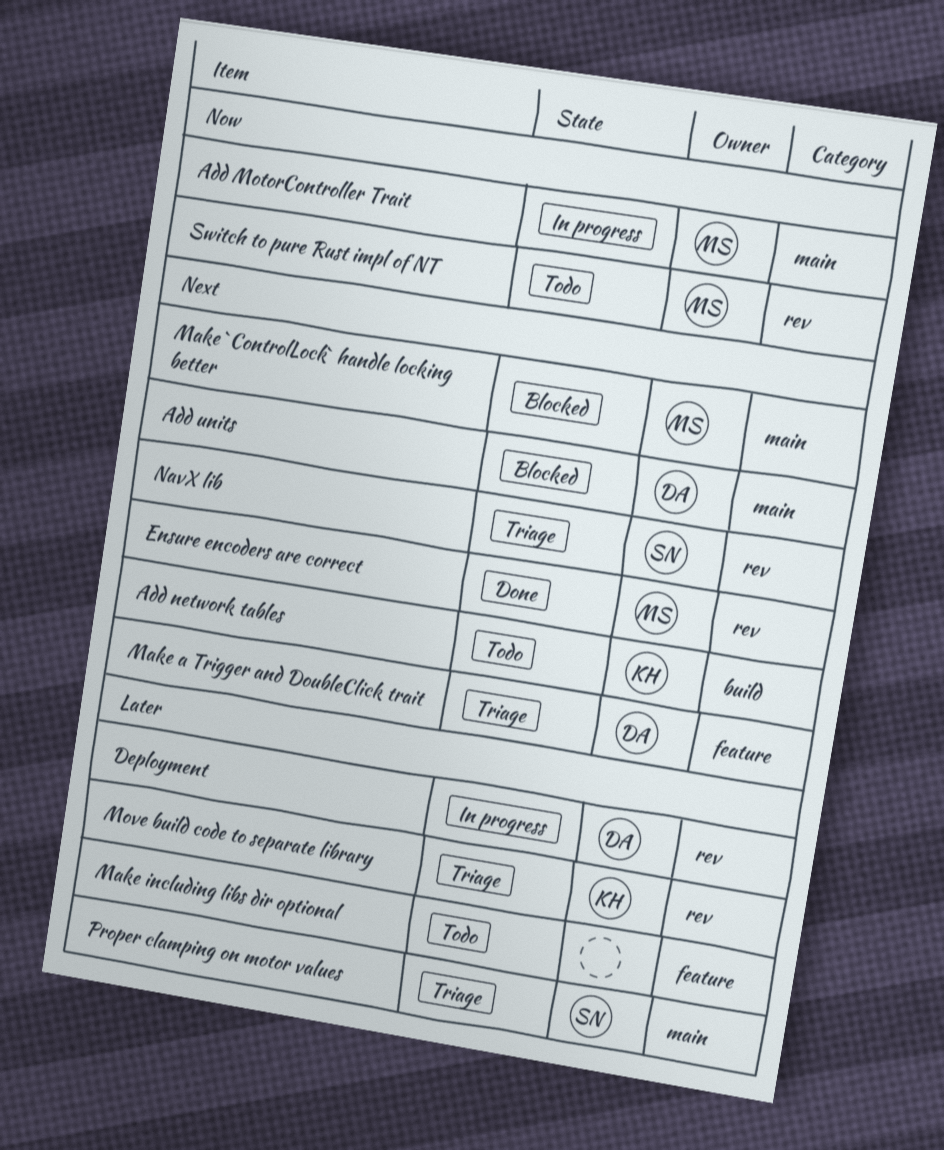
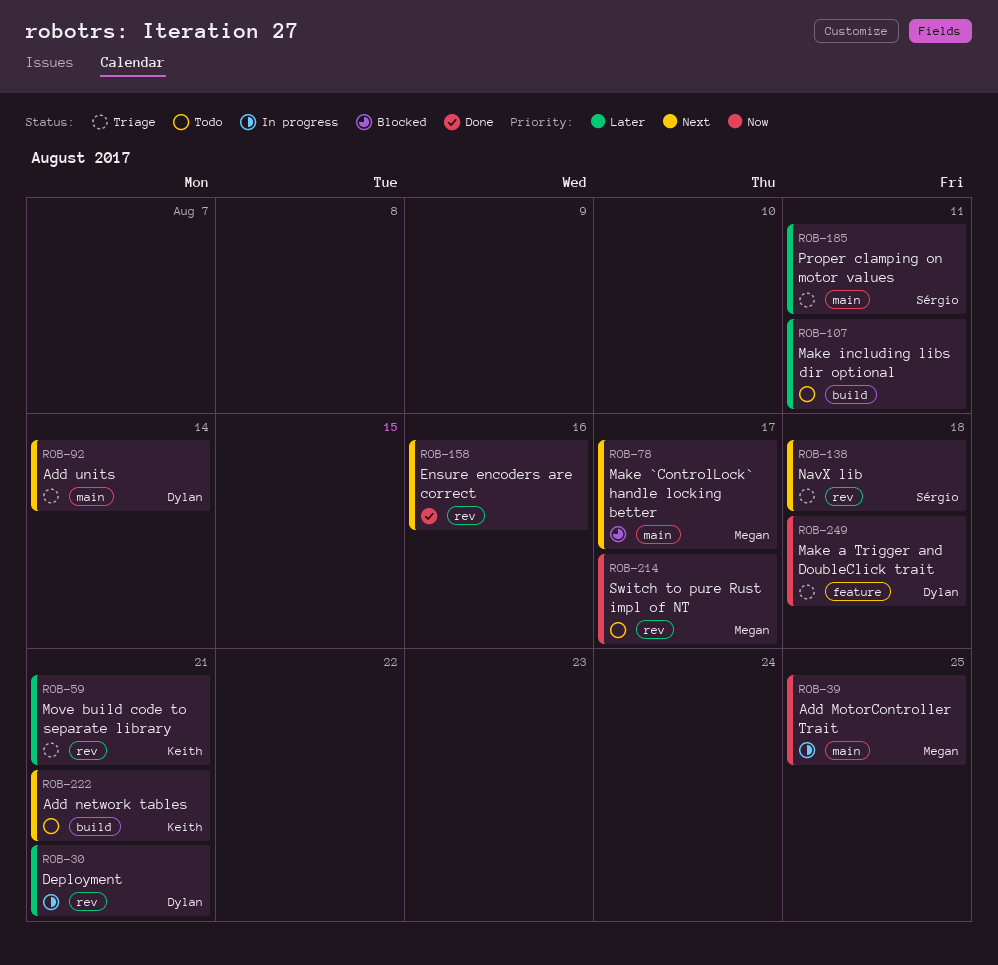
Add units, status: Blocked -> Triage
Ensure encoders are correct, owner: Megan -> none
Make a Trigger and DoubleClick trait, priority: Next -> Now
Make including libs dir optional, label: feature -> build

